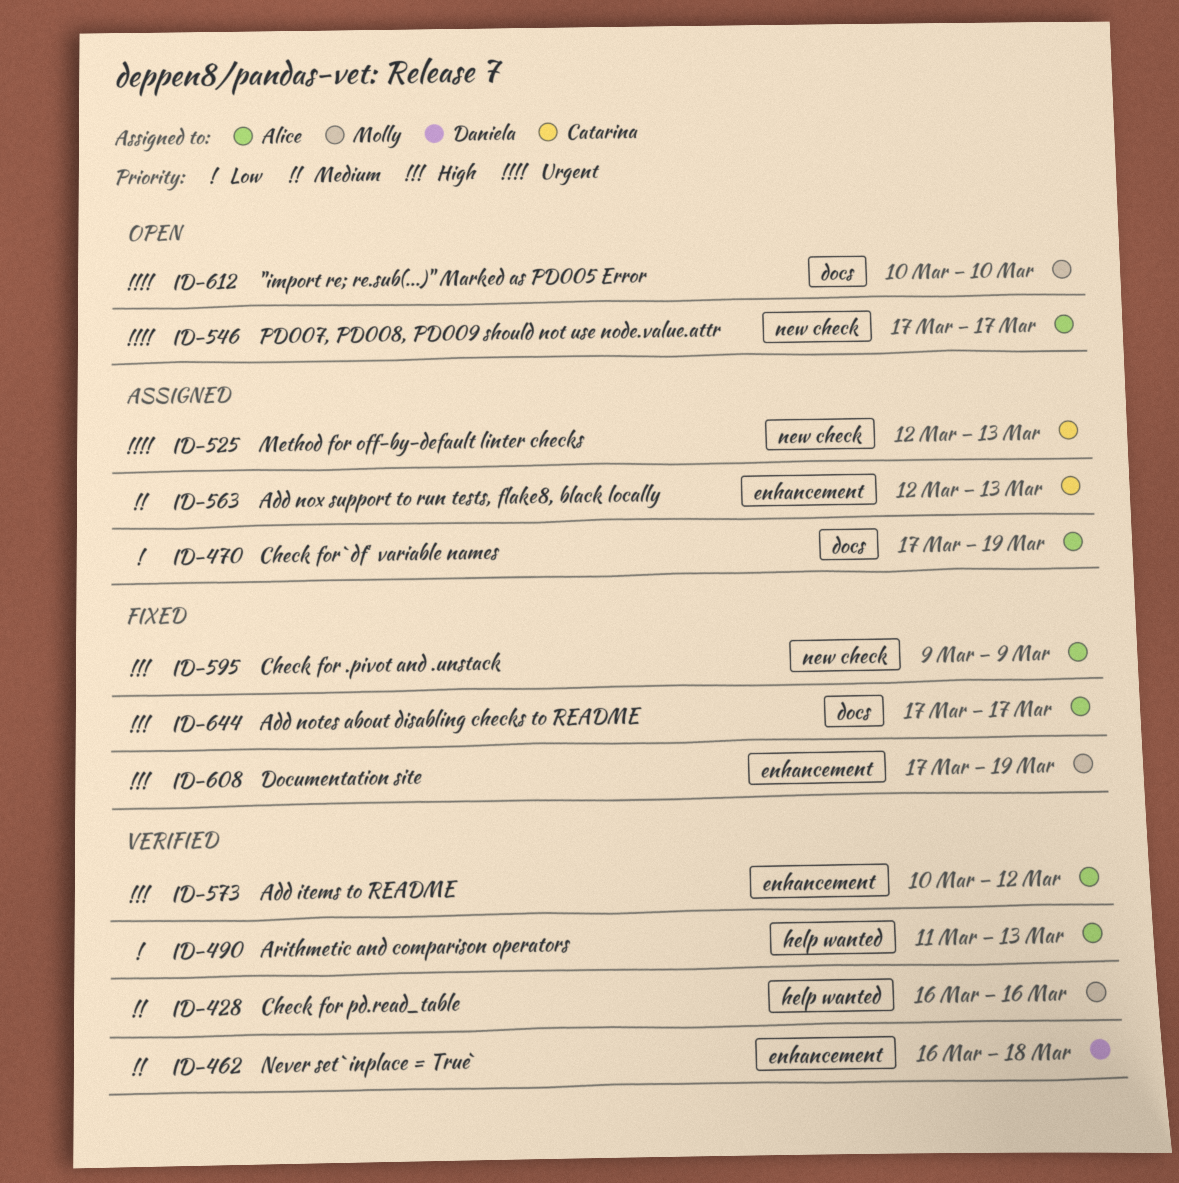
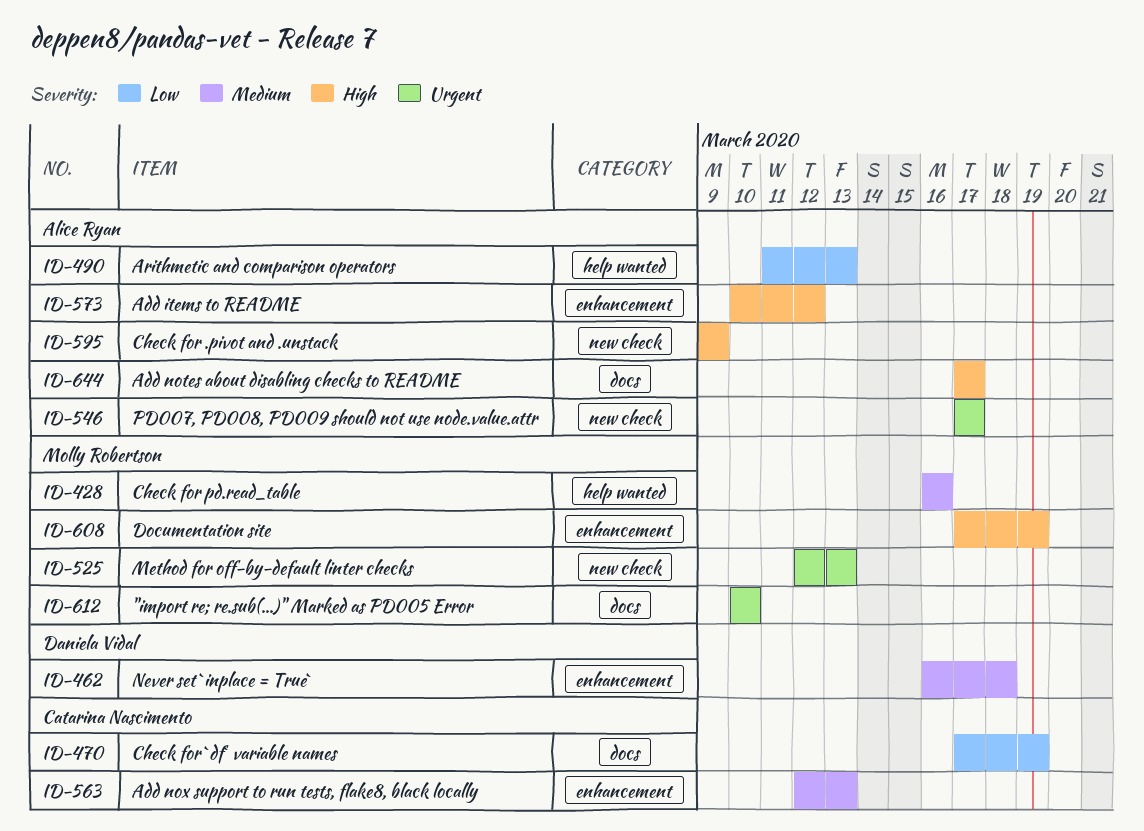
ID-470, owner: Alice Ryan -> Catarina Nascimento
ID-525, owner: Catarina Nascimento -> Molly Robertson

